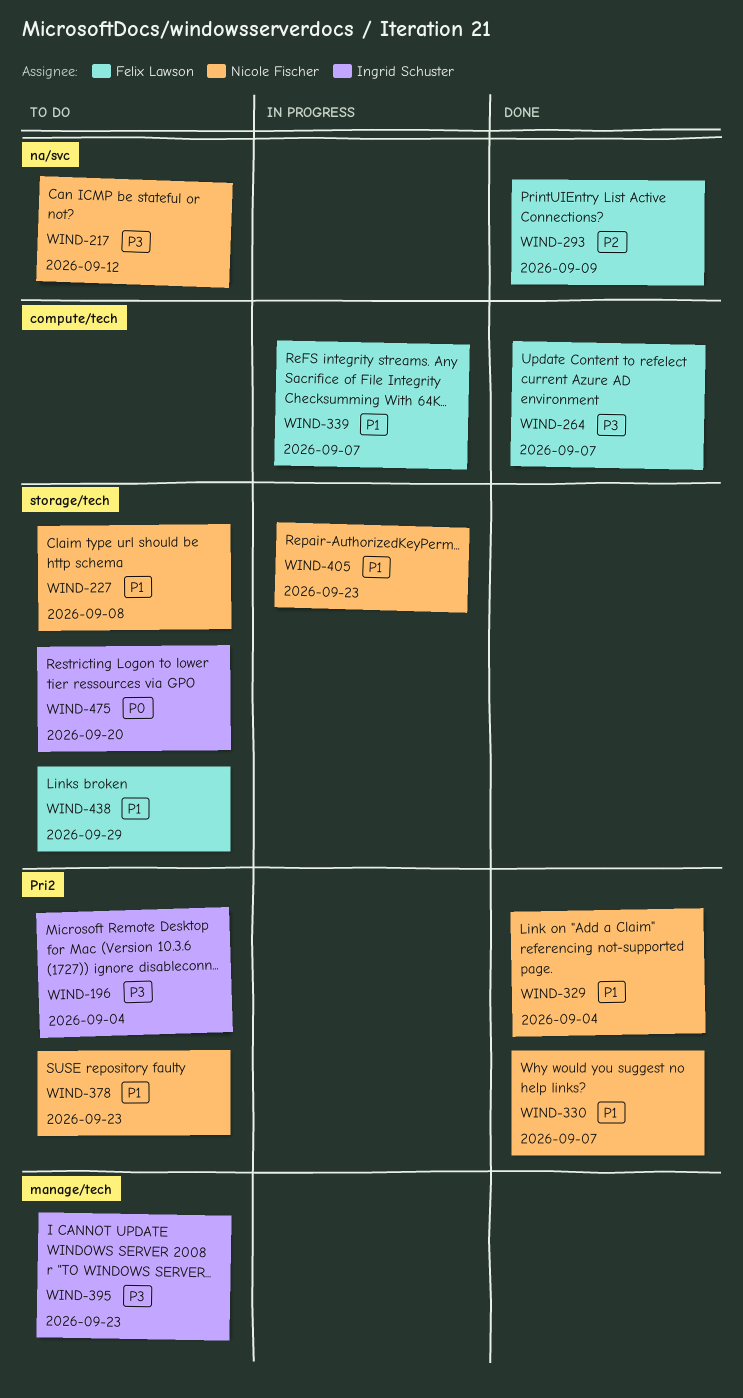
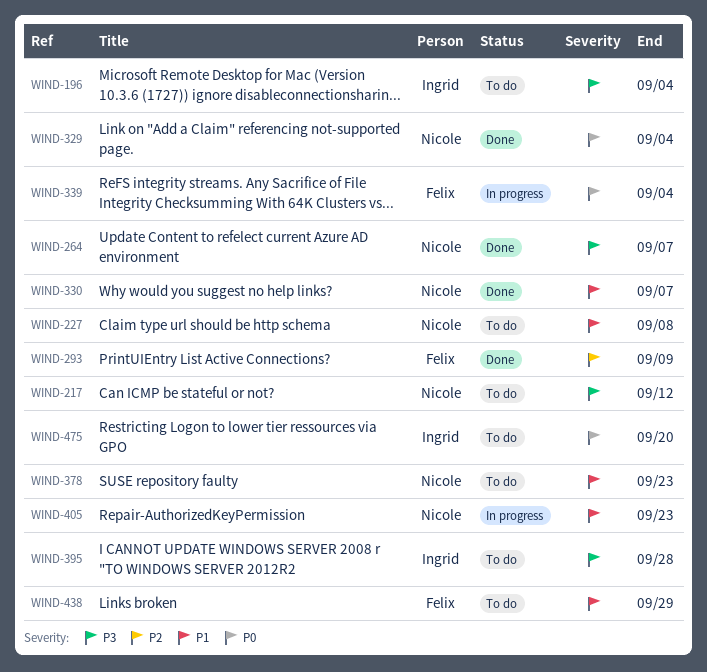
WIND-264, owner: Felix Lawson -> Nicole Fischer
WIND-329, priority: P1 -> P0
WIND-339, priority: P1 -> P0
WIND-339, due: Sep 7 -> Sep 4
WIND-395, due: Sep 23 -> Sep 28

